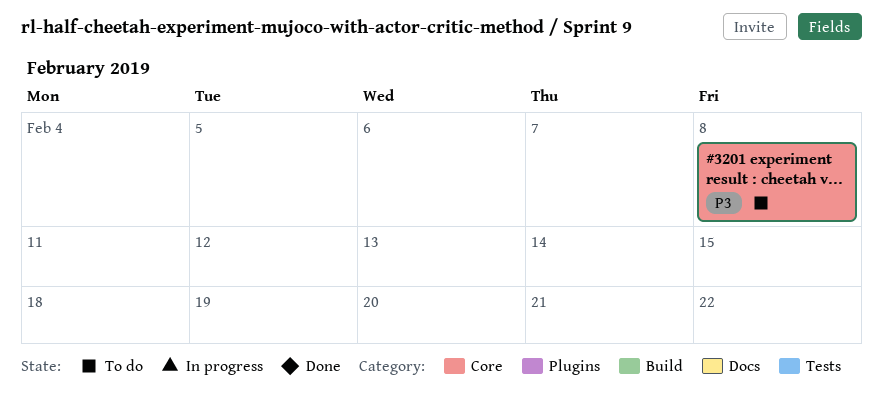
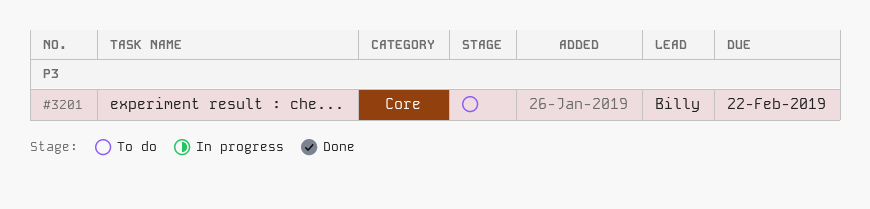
#3201, due: Feb 8 -> Feb 22

